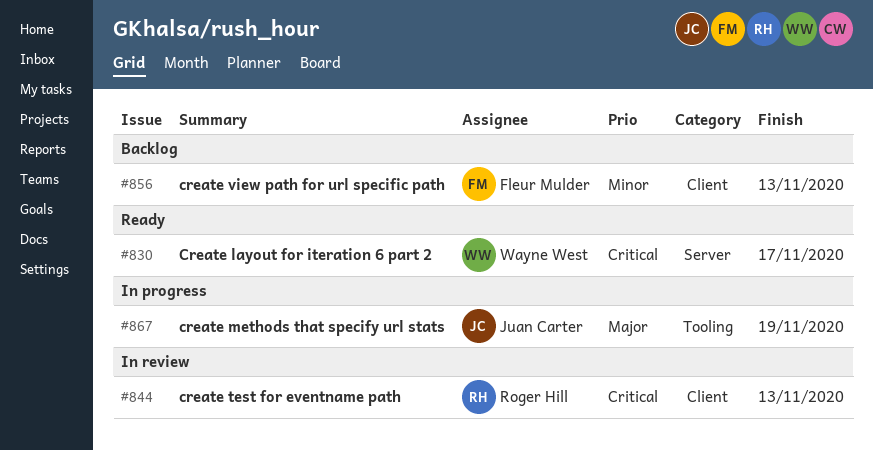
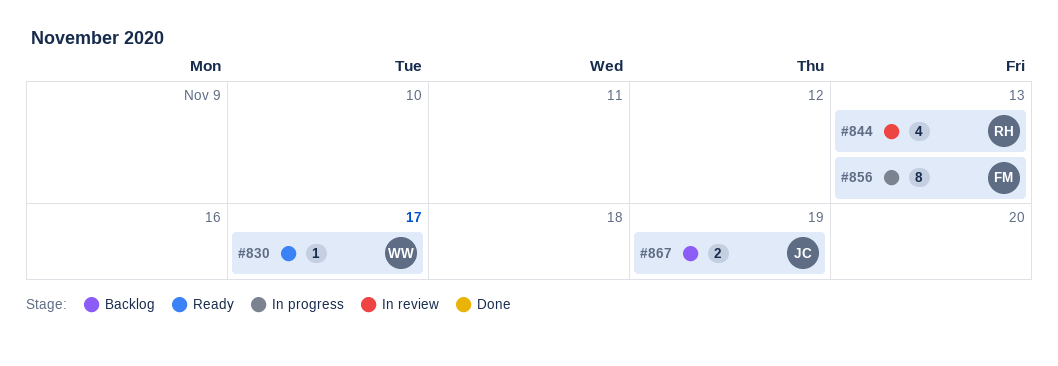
#856, status: Backlog -> In progress
#867, status: In progress -> Backlog

